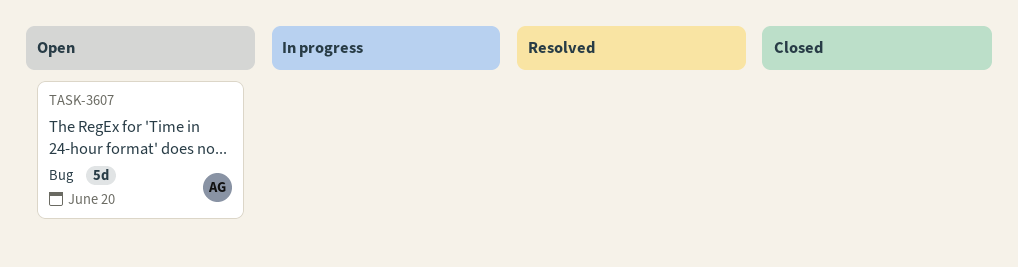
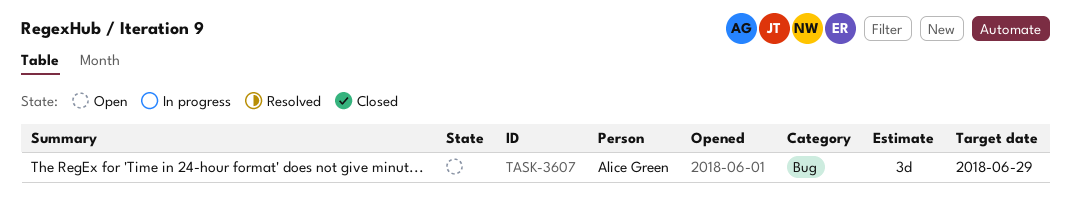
TASK-3607, estimate: 5d -> 3d
TASK-3607, due: Jun 20 -> Jun 29

